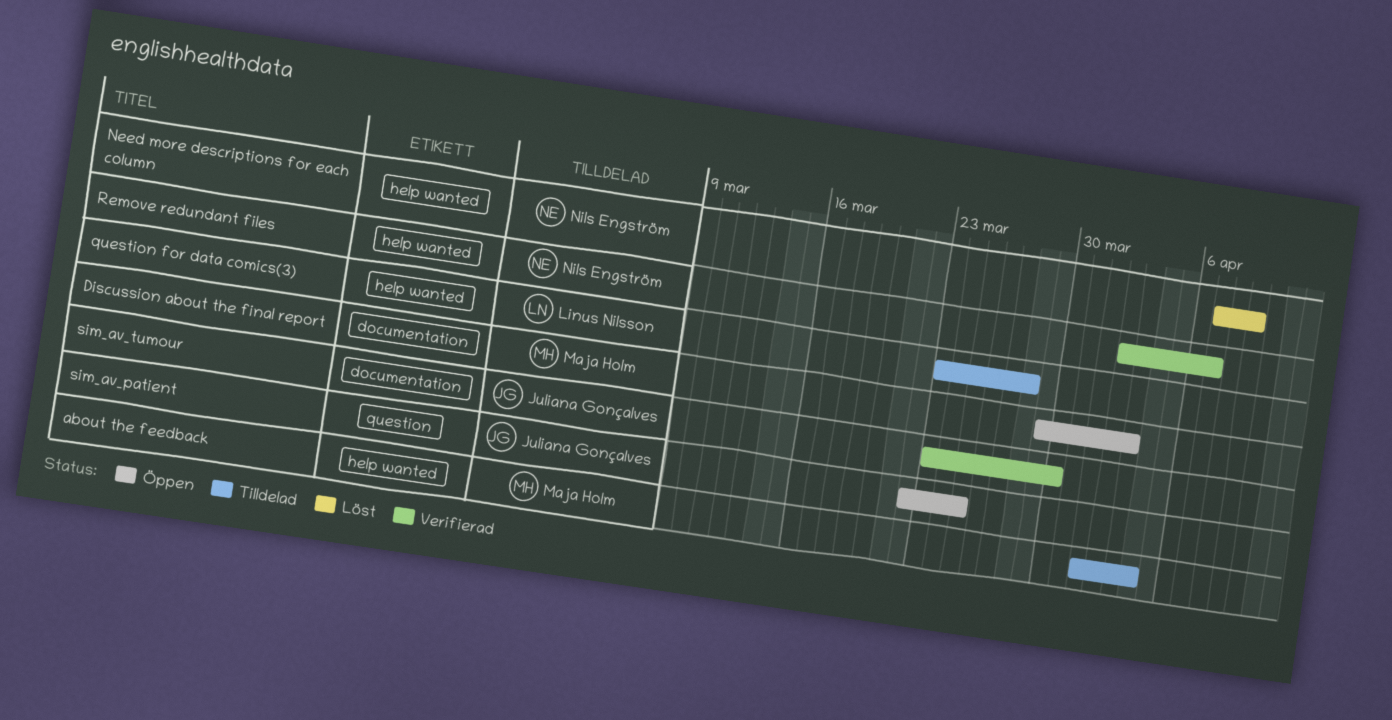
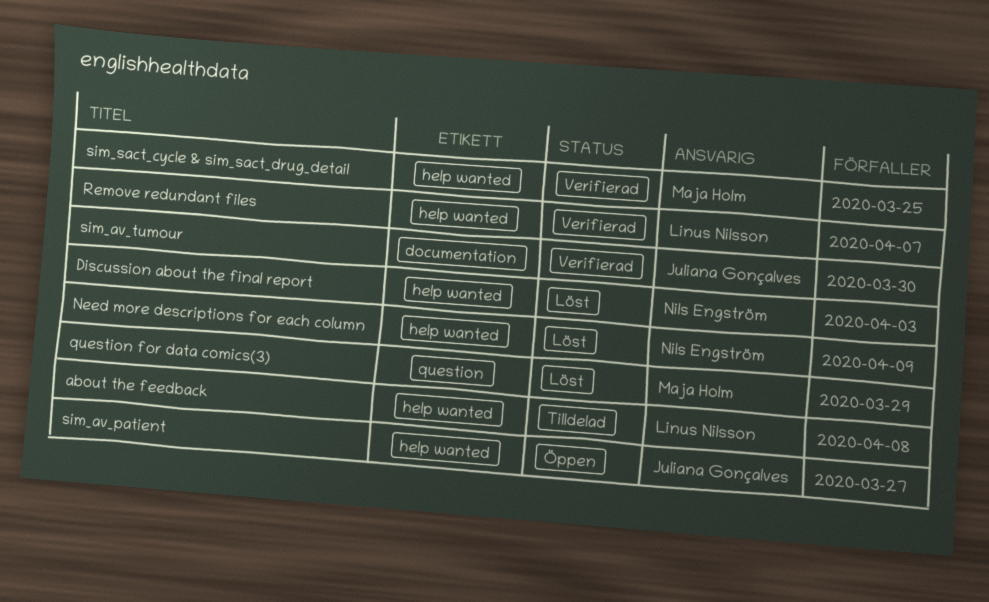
about the feedback, owner: Maja Holm -> Linus Nilsson
about the feedback, due: Apr 4 -> Apr 8
Discussion about the final report, status: Öppen -> Löst
Discussion about the final report, owner: Maja Holm -> Nils Engström
Discussion about the final report, label: documentation -> help wanted
question for data comics(3), status: Tilldelad -> Löst
question for data comics(3), owner: Linus Nilsson -> Maja Holm
question for data comics(3), label: help wanted -> question
question for data comics(3), due: Mar 28 -> Mar 29
Remove redundant files, owner: Nils Engström -> Linus Nilsson
sim_av_patient, label: question -> help wanted
sim_av_patient, due: Mar 25 -> Mar 27
sim_sact_cycle & sim_sact_drug_detail: none -> present

